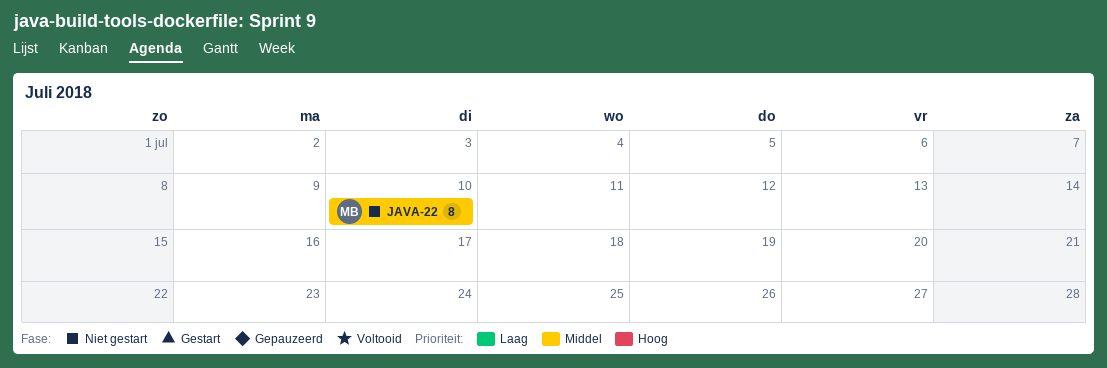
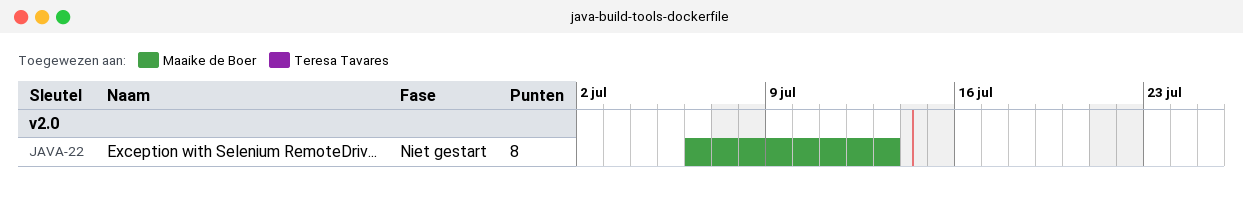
JAVA-22, start: Jul 10 -> Jul 6
JAVA-22, due: Jul 10 -> Jul 13

